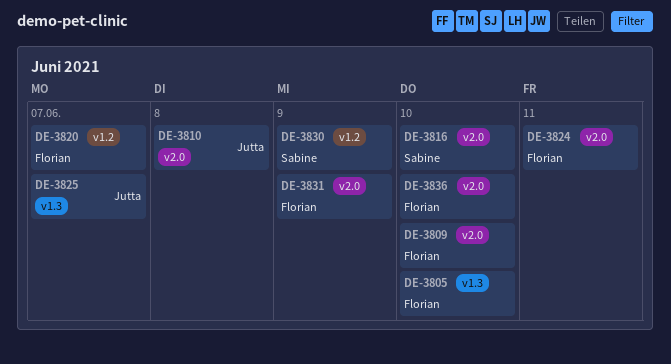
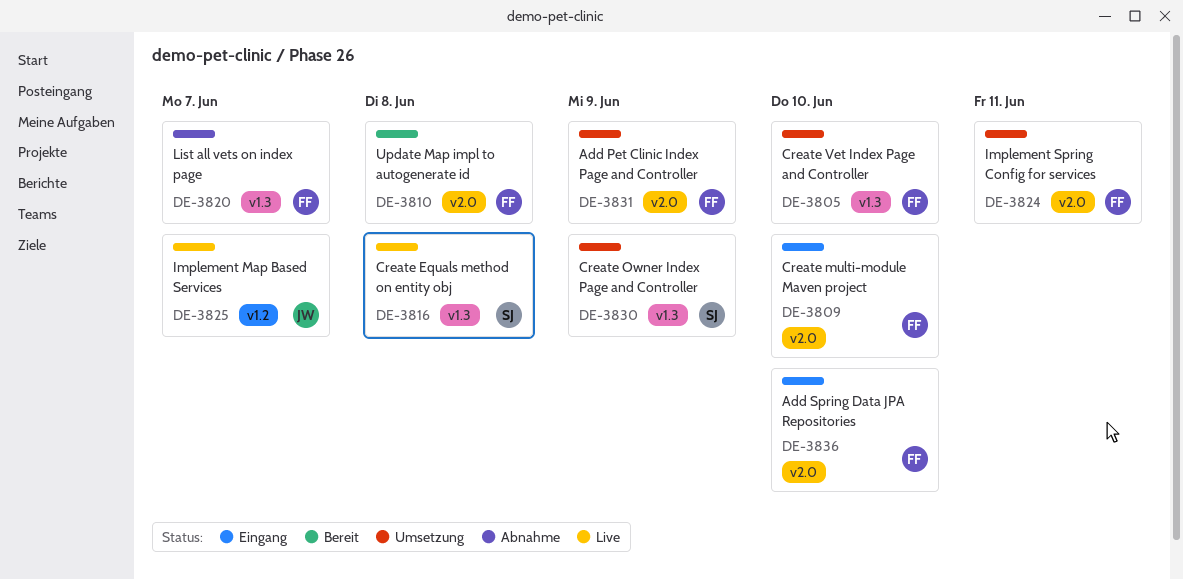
DE-3810, owner: Jutta -> Florian
DE-3816, label: v2.0 -> v1.3
DE-3816, due: Jun 10 -> Jun 8
DE-3820, label: v1.2 -> v1.3
DE-3825, label: v1.3 -> v1.2
DE-3830, label: v1.2 -> v1.3

